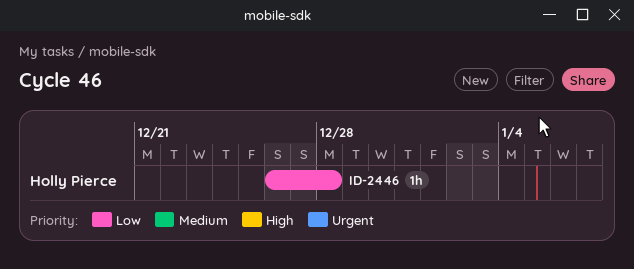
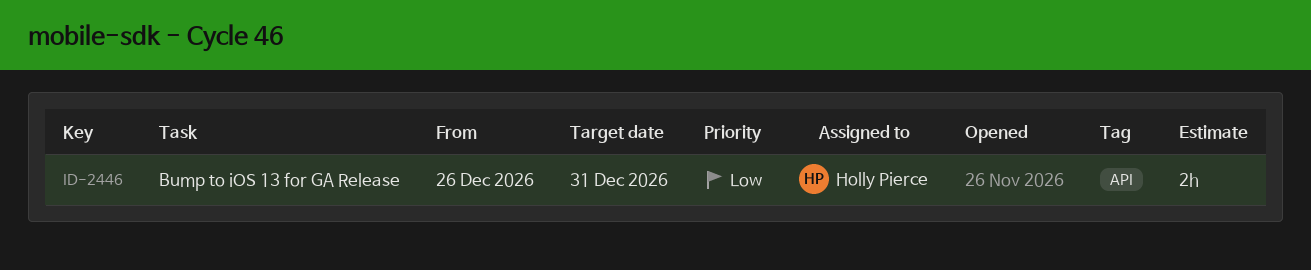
ID-2446, estimate: 1h -> 2h
ID-2446, due: Dec 28 -> Dec 31

